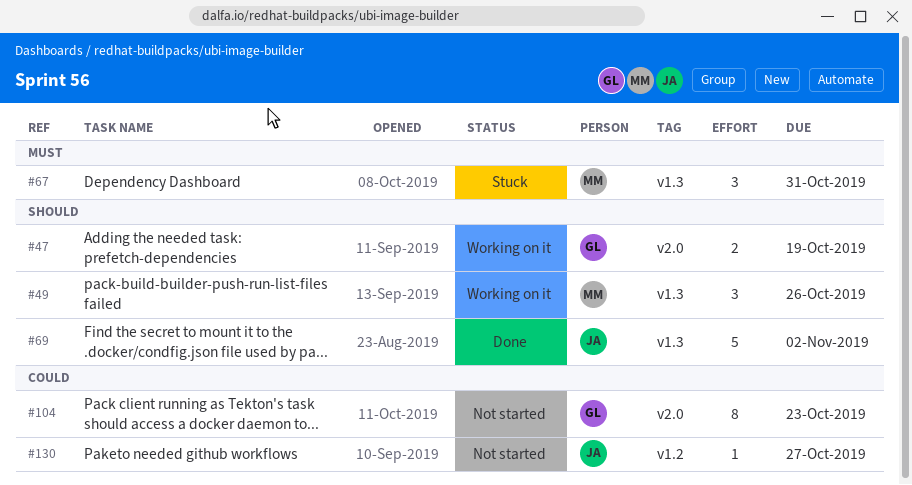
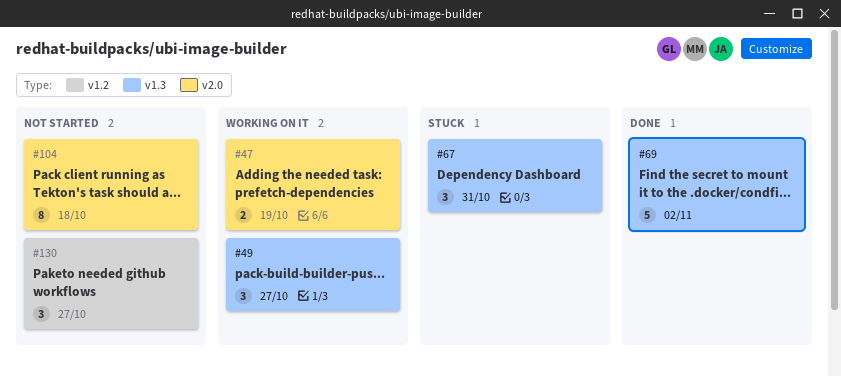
#49, due: Oct 26 -> Oct 27
#104, due: Oct 23 -> Oct 18
#130, estimate: 1 -> 3

